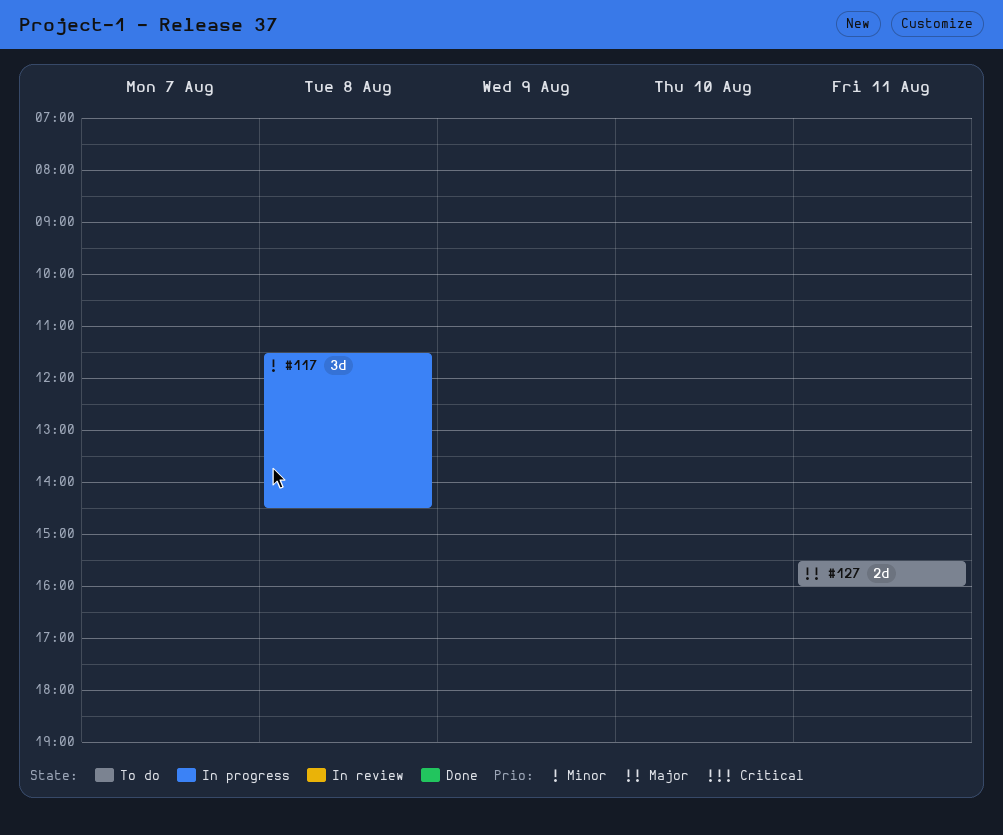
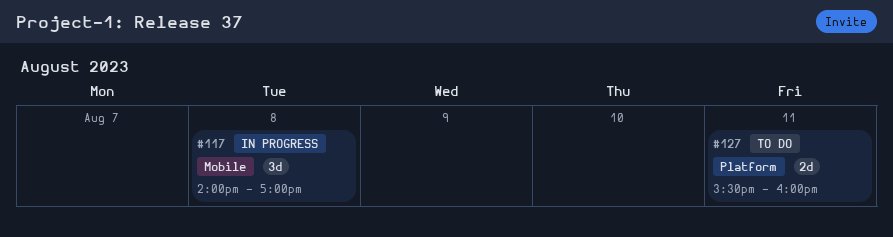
#117, begins: 11:30 -> 14:00
#117, ends: 14:30 -> 17:00

